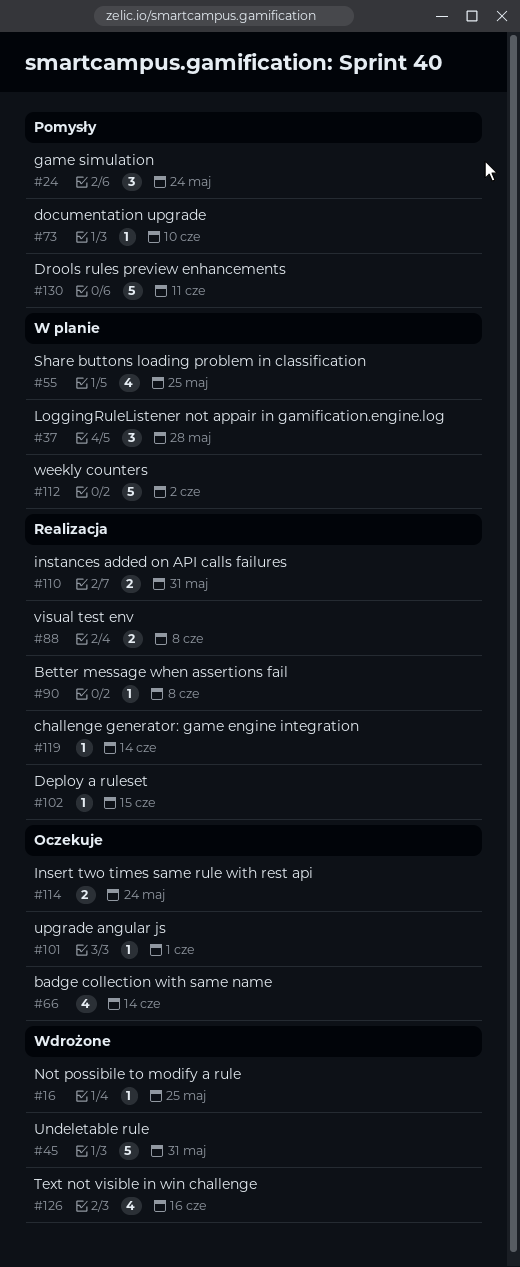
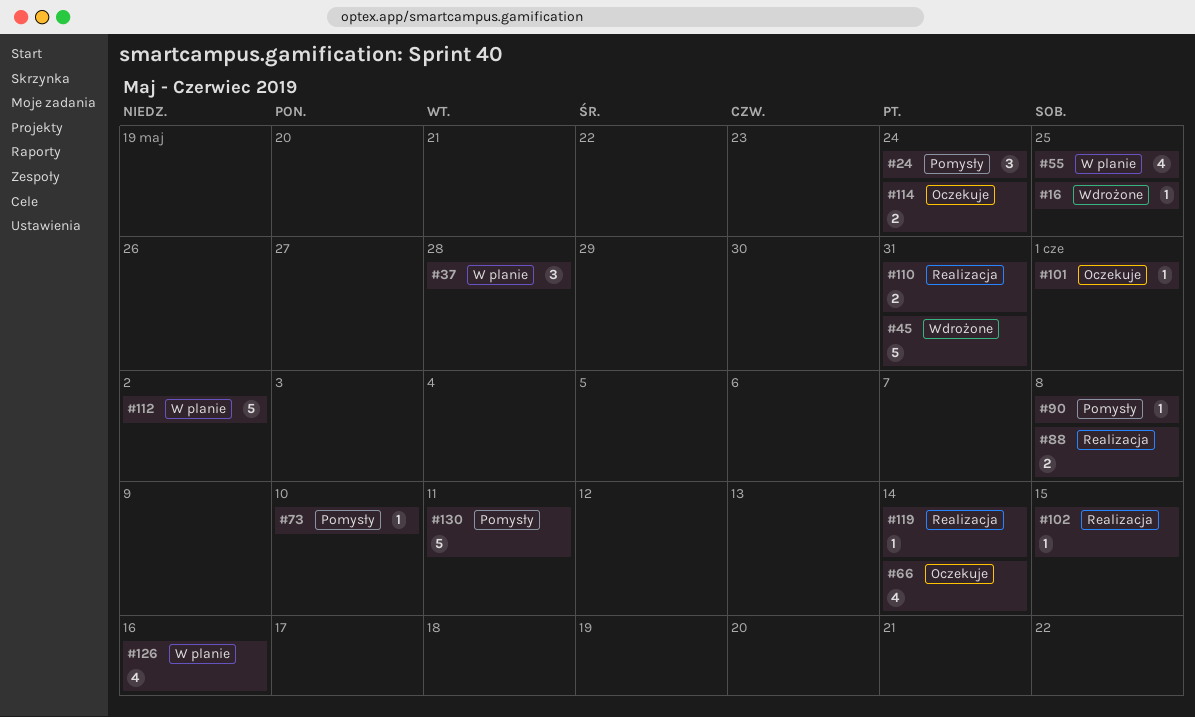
#90, status: Realizacja -> Pomysły
#126, status: Wdrożone -> W planie

